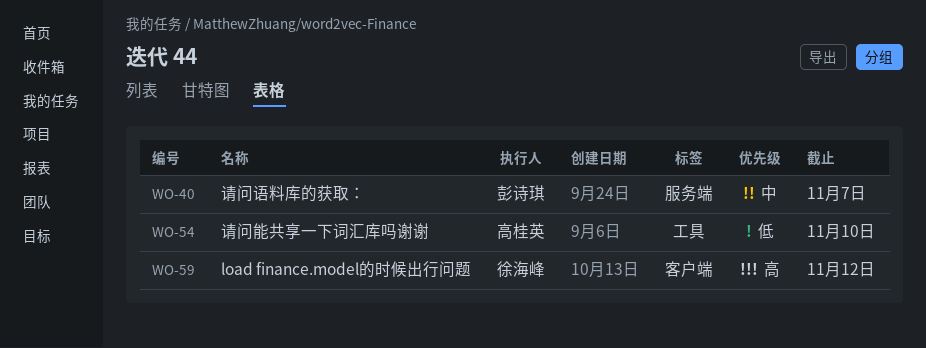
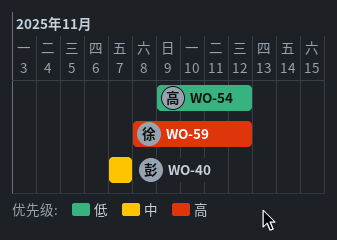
WO-54, due: Nov 10 -> Nov 12

